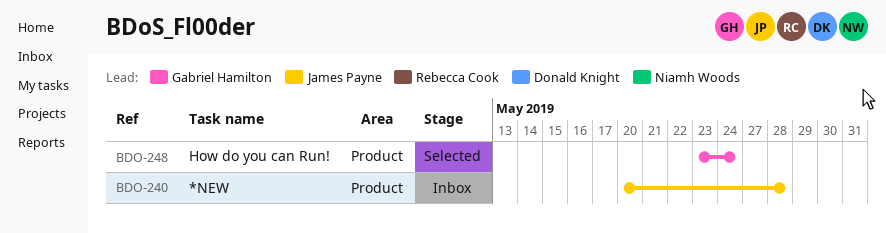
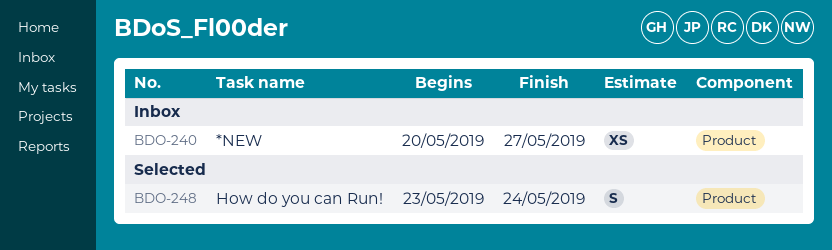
BDO-240, due: May 28 -> May 27

